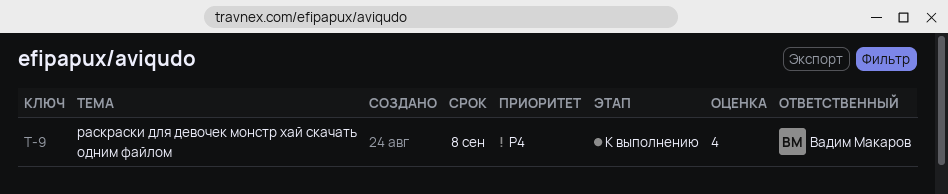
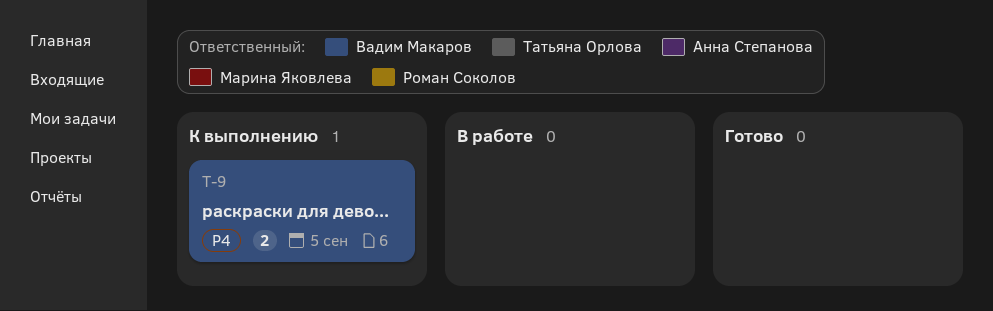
T-9, estimate: 4 -> 2
T-9, due: Sep 8 -> Sep 5

